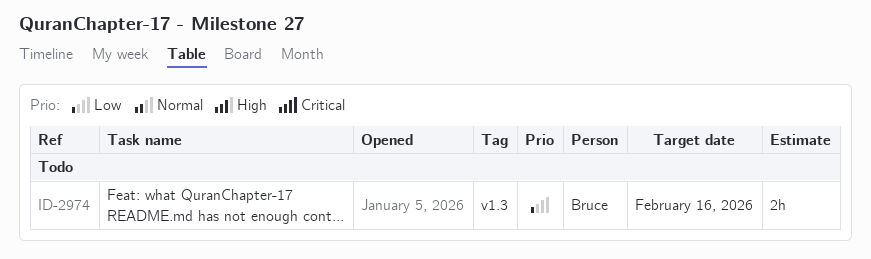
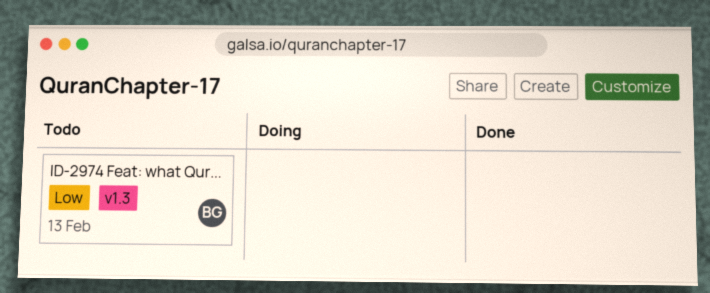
ID-2974, due: Feb 16 -> Feb 13

